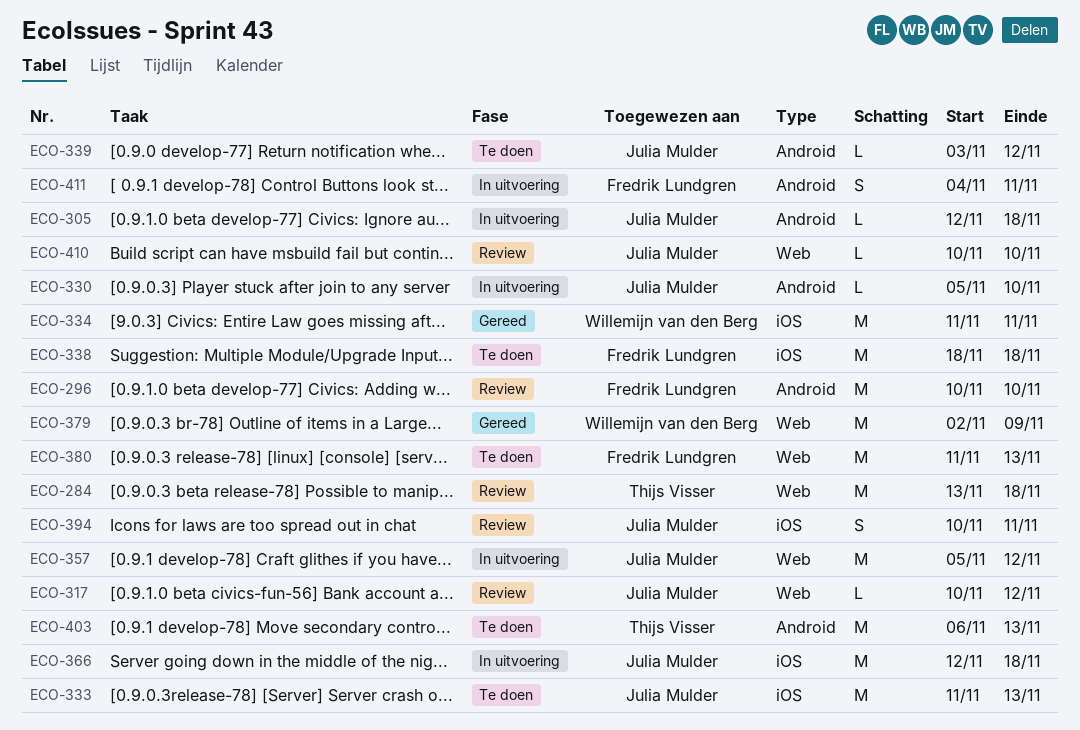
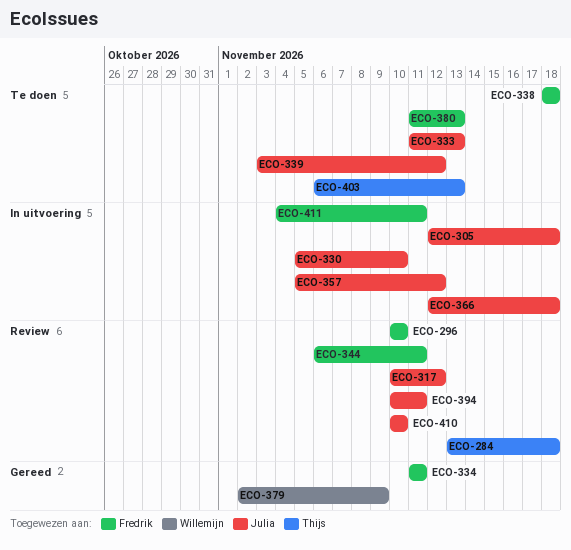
ECO-334, owner: Willemijn van den Berg -> Fredrik Lundgren
ECO-344: none -> present

